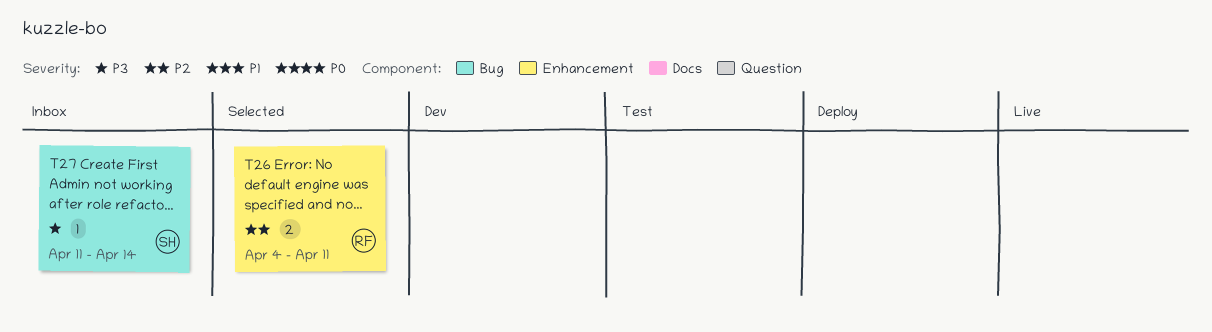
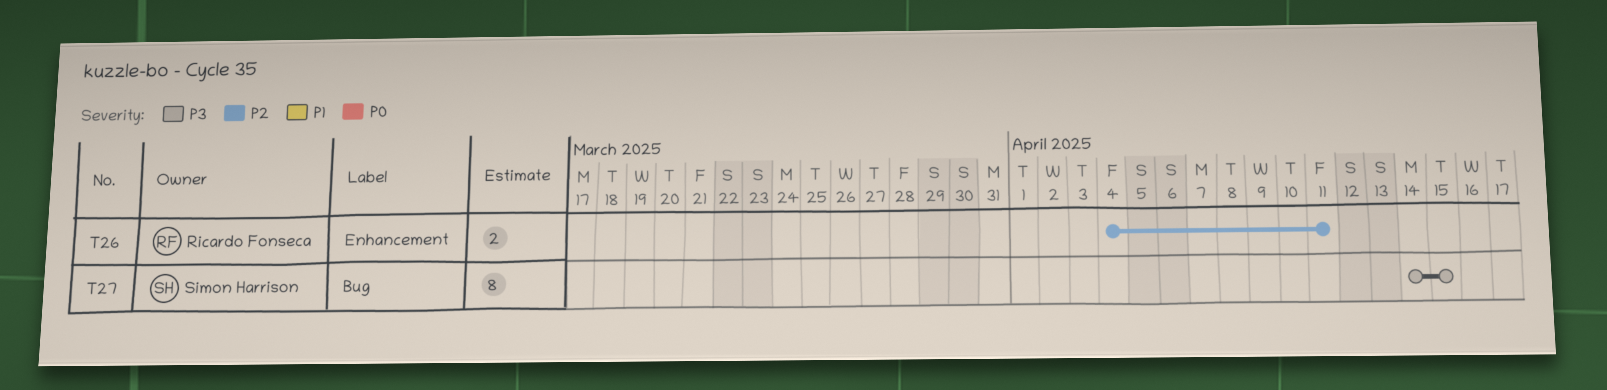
T27, estimate: 1 -> 8
T27, start: Apr 11 -> Apr 14
T27, due: Apr 14 -> Apr 15

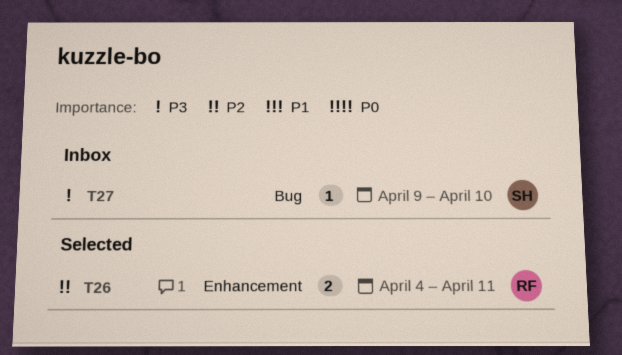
T27, estimate: 8 -> 1
T27, start: Apr 14 -> Apr 9
T27, due: Apr 15 -> Apr 10

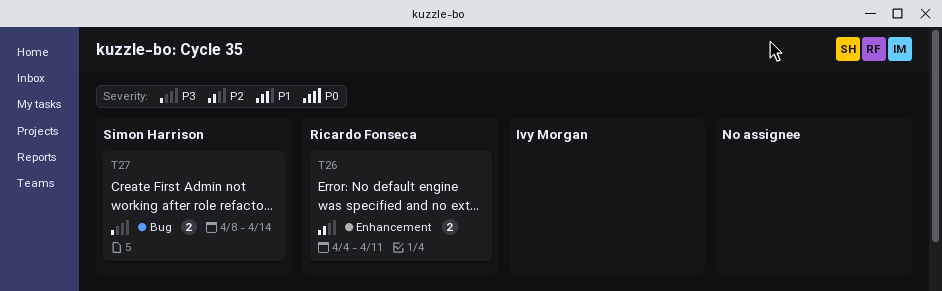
T27, estimate: 1 -> 2
T27, start: Apr 9 -> Apr 8
T27, due: Apr 10 -> Apr 14

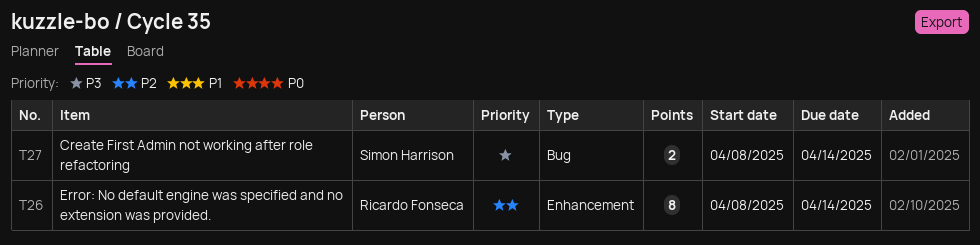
T26, estimate: 2 -> 8
T26, start: Apr 4 -> Apr 8
T26, due: Apr 11 -> Apr 14

